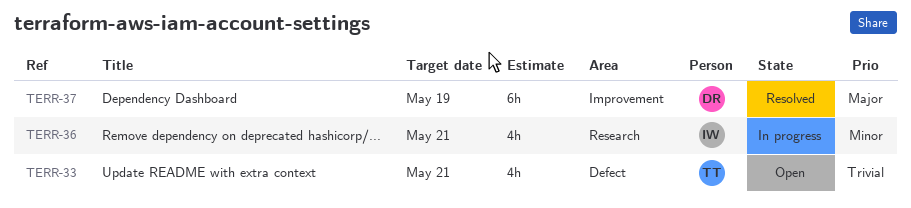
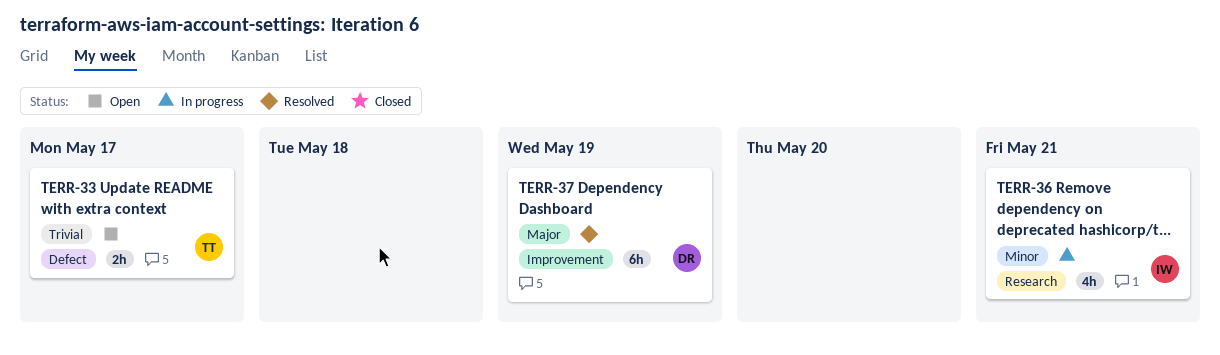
TERR-33, estimate: 4h -> 2h
TERR-33, due: May 21 -> May 17

